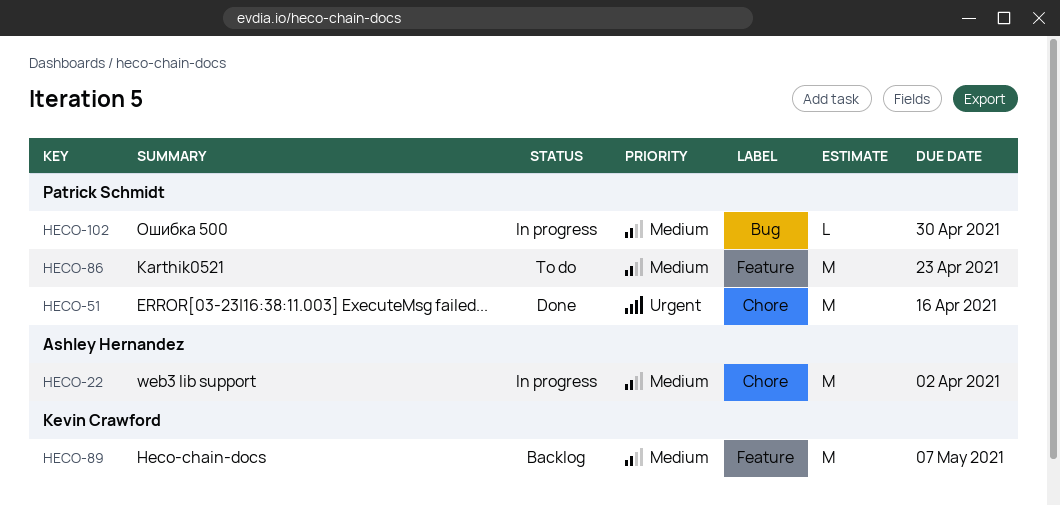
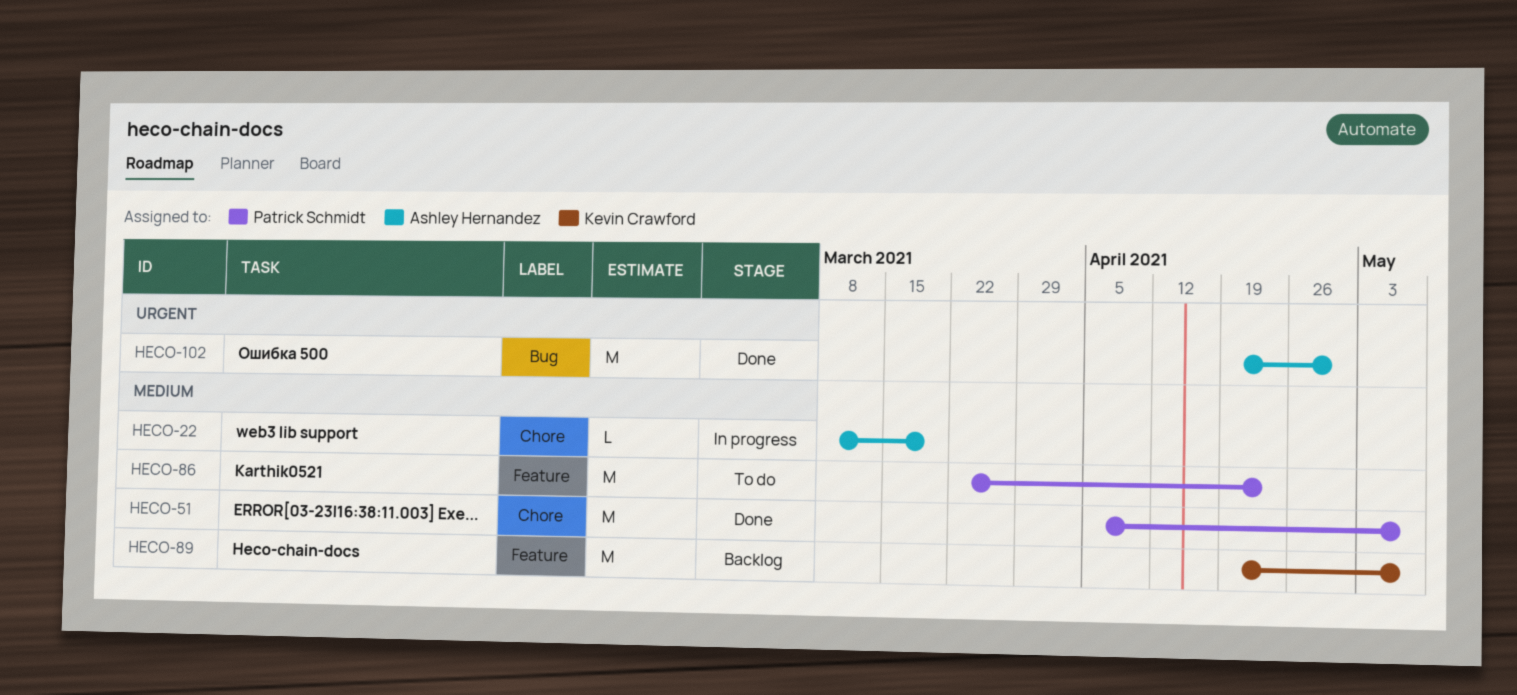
HECO-22, estimate: M -> L
HECO-22, due: Apr 2 -> Mar 19
HECO-51, priority: Urgent -> Medium
HECO-51, due: Apr 16 -> May 7
HECO-102, status: In progress -> Done
HECO-102, owner: Patrick Schmidt -> Ashley Hernandez
HECO-102, priority: Medium -> Urgent
HECO-102, estimate: L -> M

